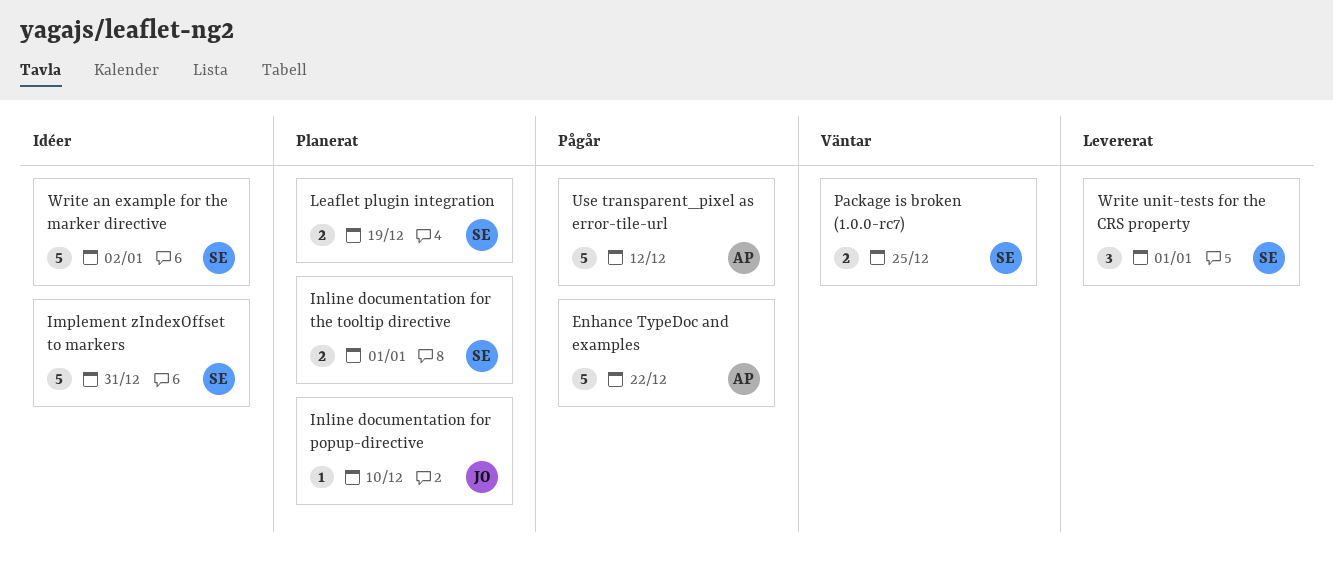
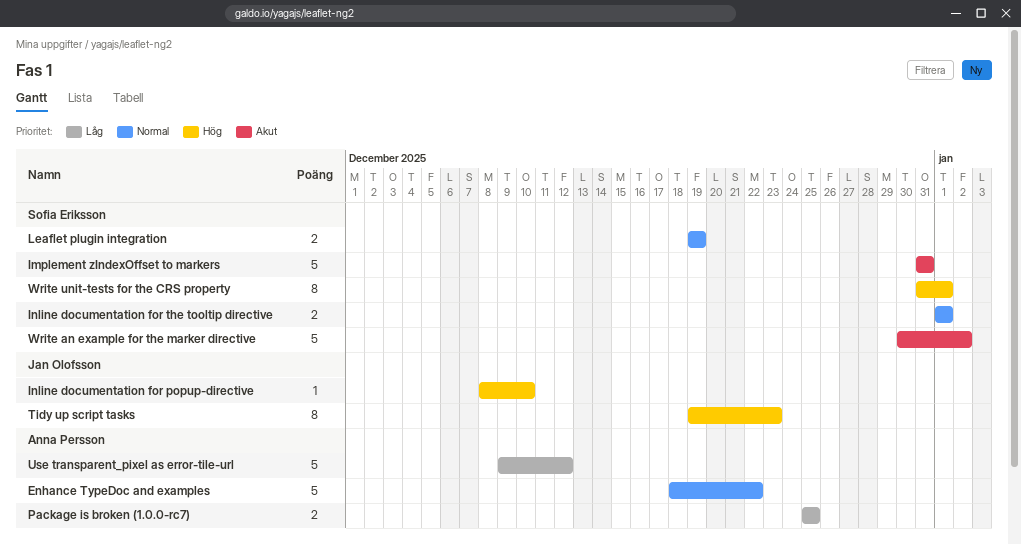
Package is broken (1.0.0-rc7), owner: Sofia Eriksson -> Anna Persson
Tidy up script tasks: none -> present
Write unit-tests for the CRS property, estimate: 3 -> 8

